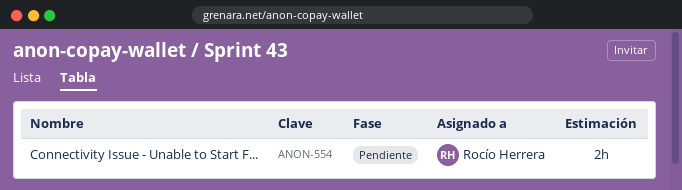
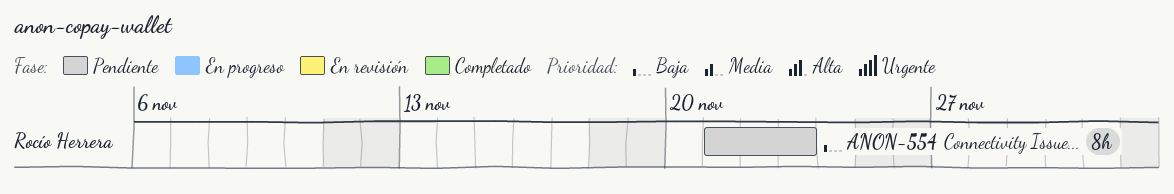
ANON-554, estimate: 2h -> 8h

